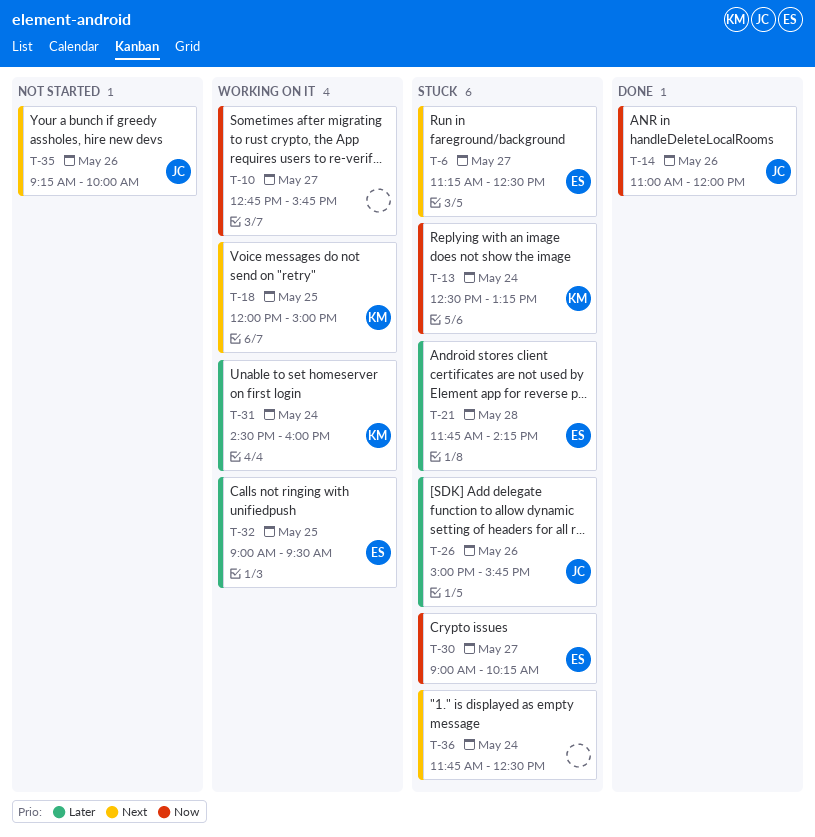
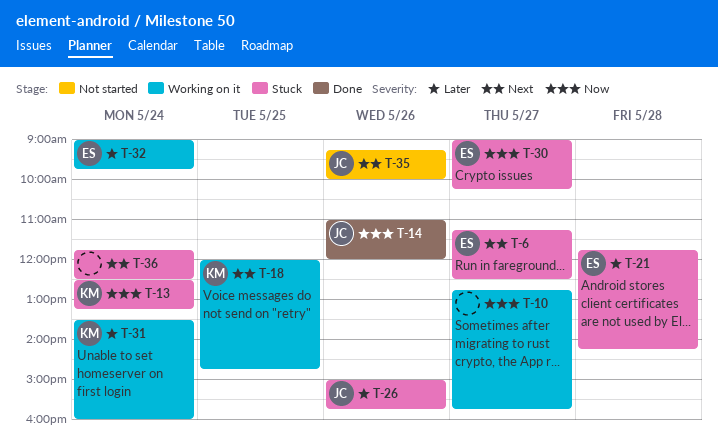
T-18, ends: 15:00 -> 14:45
T-31, begins: 14:30 -> 13:30
T-32, day: May 25 -> May 24
T-32, ends: 09:30 -> 09:45

